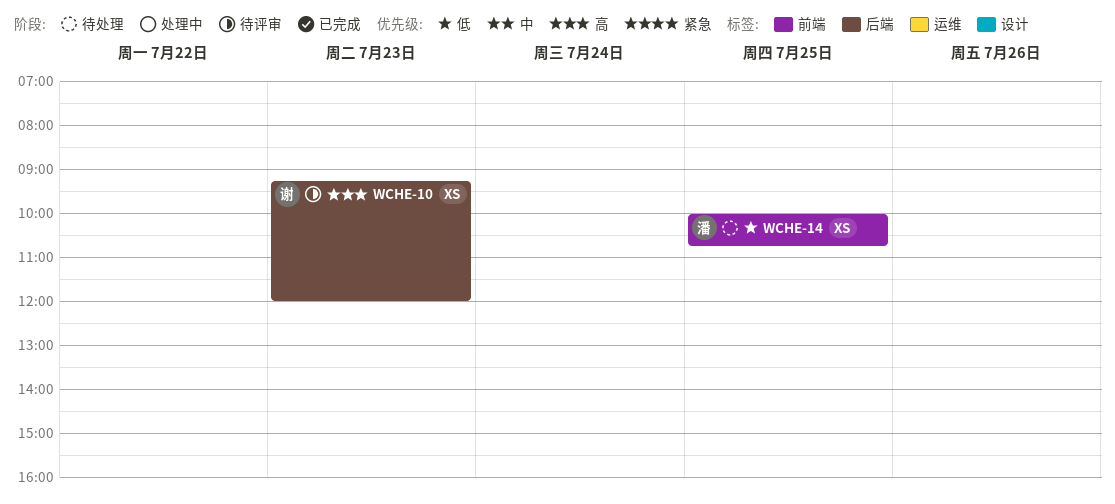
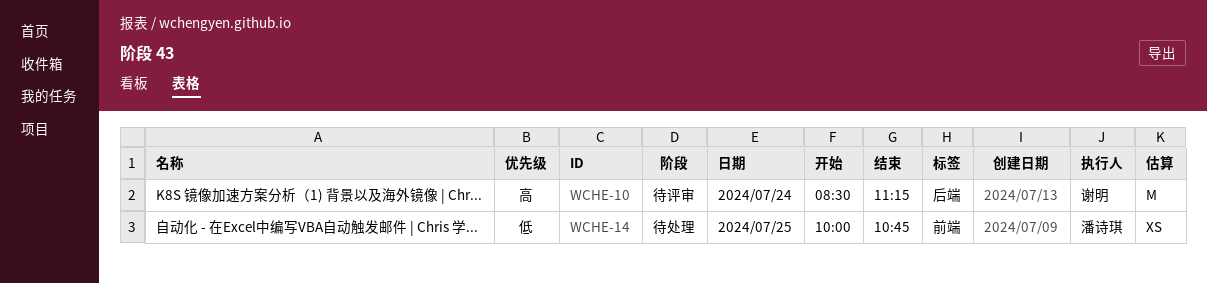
WCHE-10, estimate: XS -> M
WCHE-10, day: Jul 23 -> Jul 24
WCHE-10, begins: 09:15 -> 08:30
WCHE-10, ends: 12:00 -> 11:15

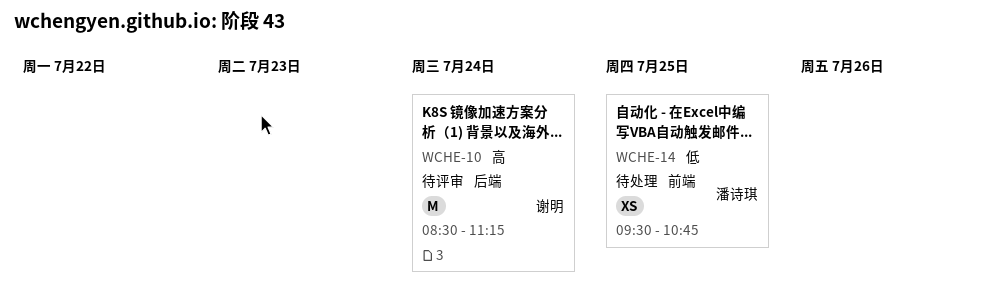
WCHE-14, begins: 10:00 -> 09:30

